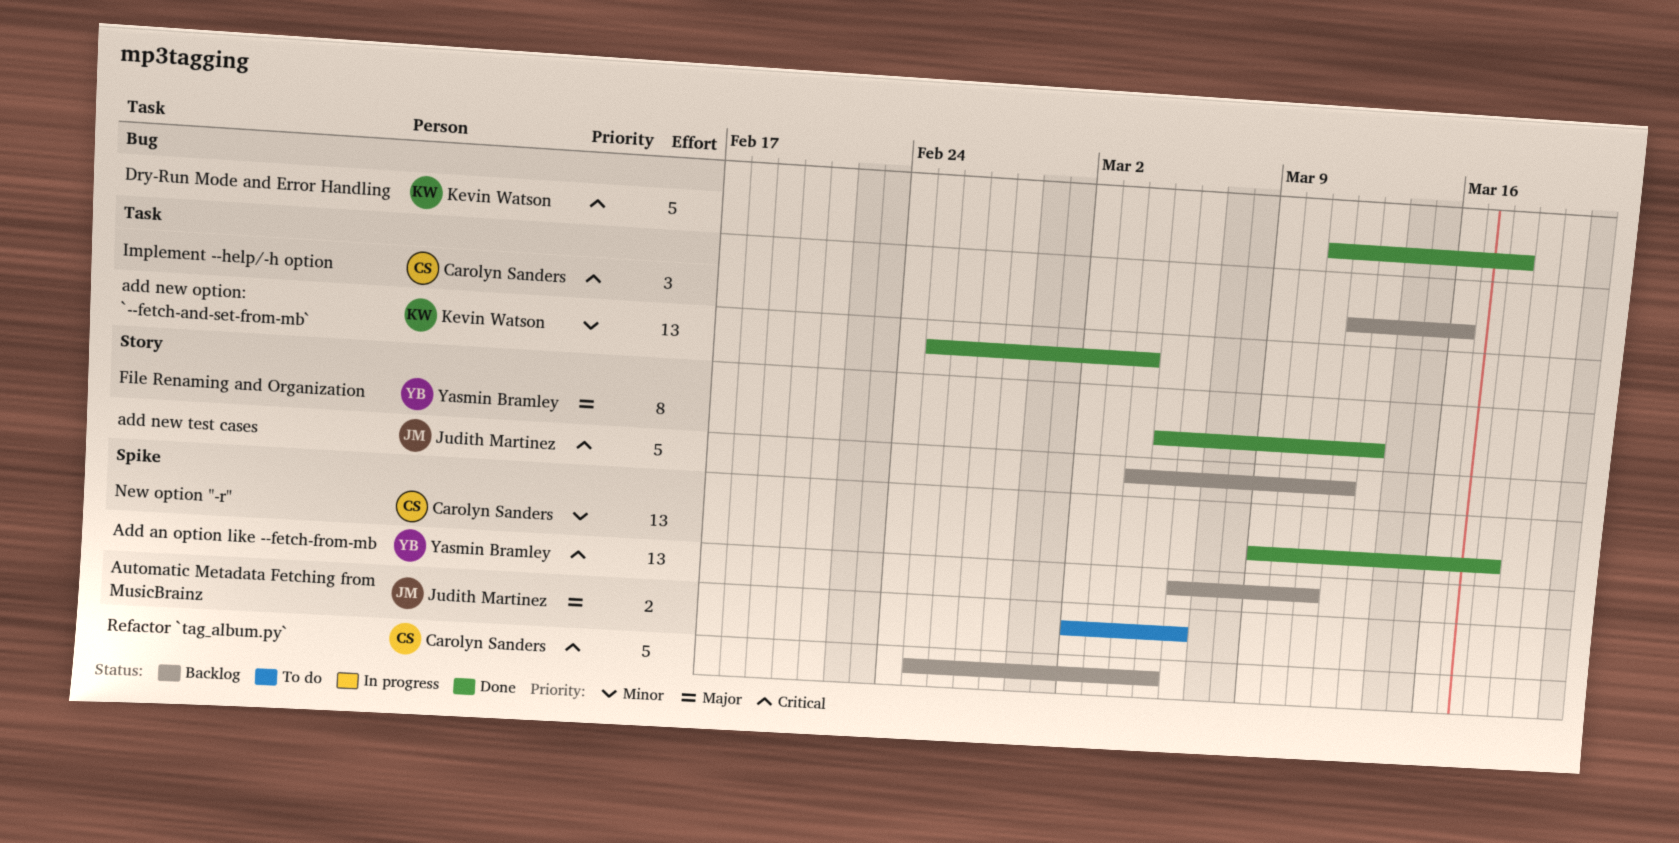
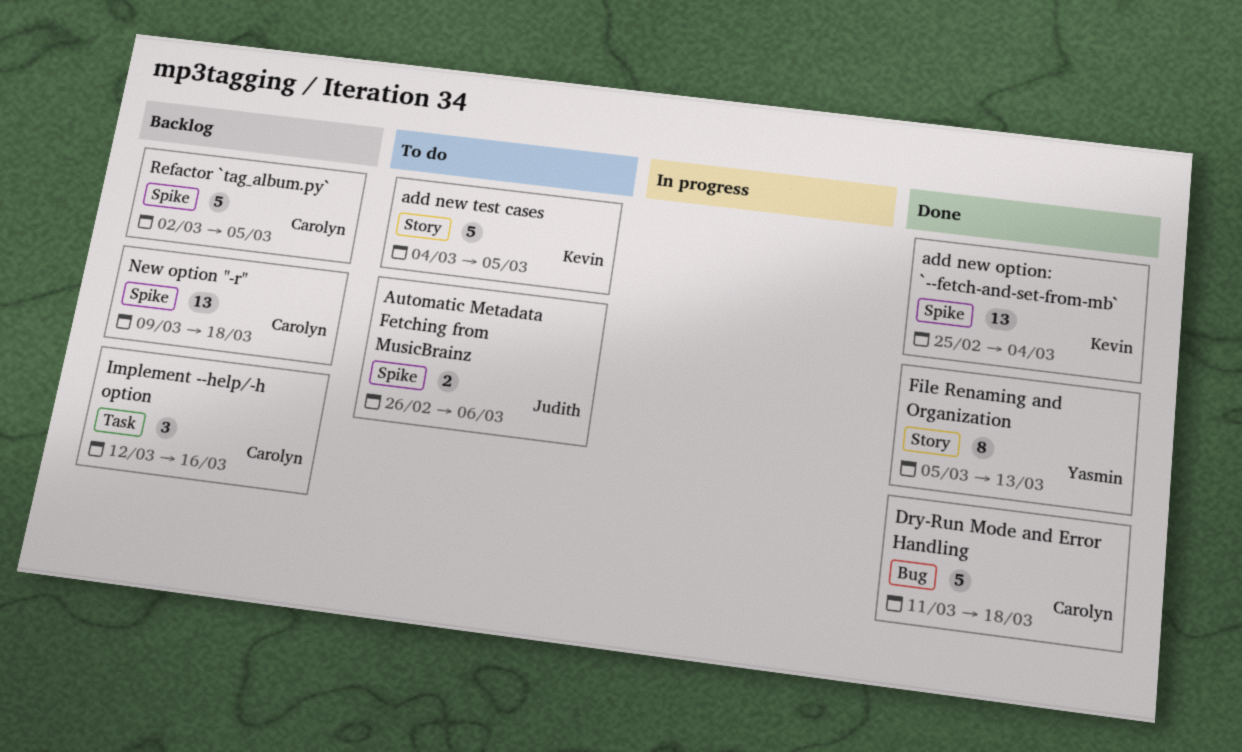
Add an option like --fetch-from-mb: present -> none
add new option: `--fetch-and-set-from-mb`, label: Task -> Spike
add new test cases, status: Backlog -> To do
add new test cases, owner: Judith Martinez -> Kevin Watson
add new test cases, due: Mar 12 -> Mar 5
Automatic Metadata Fetching from MusicBrainz, start: Mar 2 -> Feb 26
Dry-Run Mode and Error Handling, owner: Kevin Watson -> Carolyn Sanders
New option "-r", status: Done -> Backlog
Refactor `tag_album.py`, start: Feb 25 -> Mar 2

